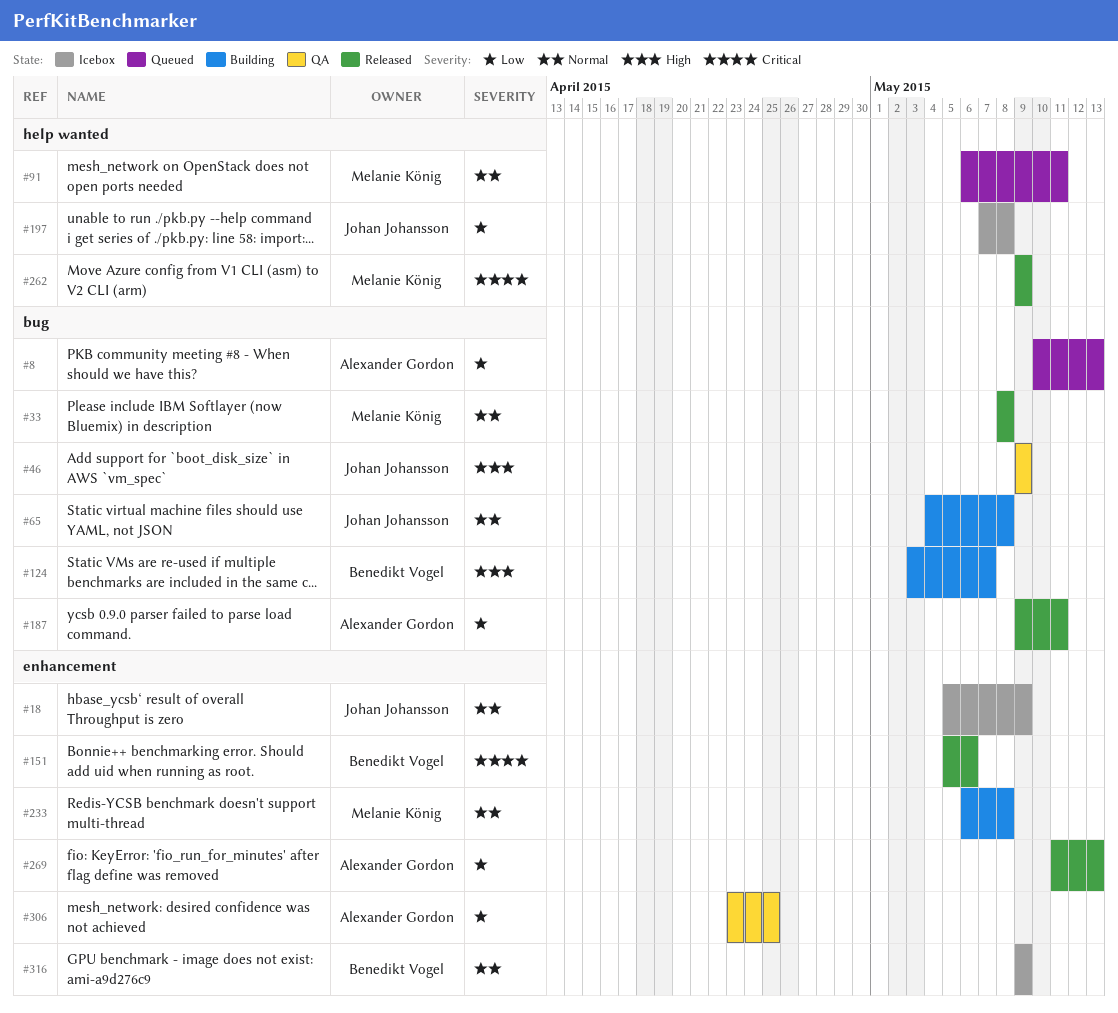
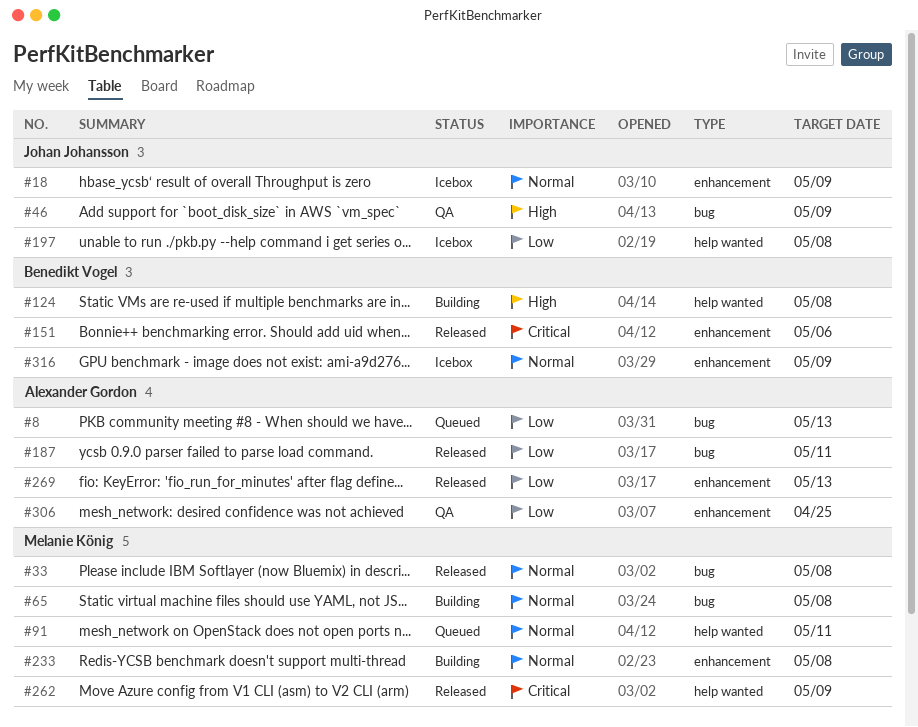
#65, owner: Johan Johansson -> Melanie König
#124, label: bug -> help wanted
#124, due: May 7 -> May 8

